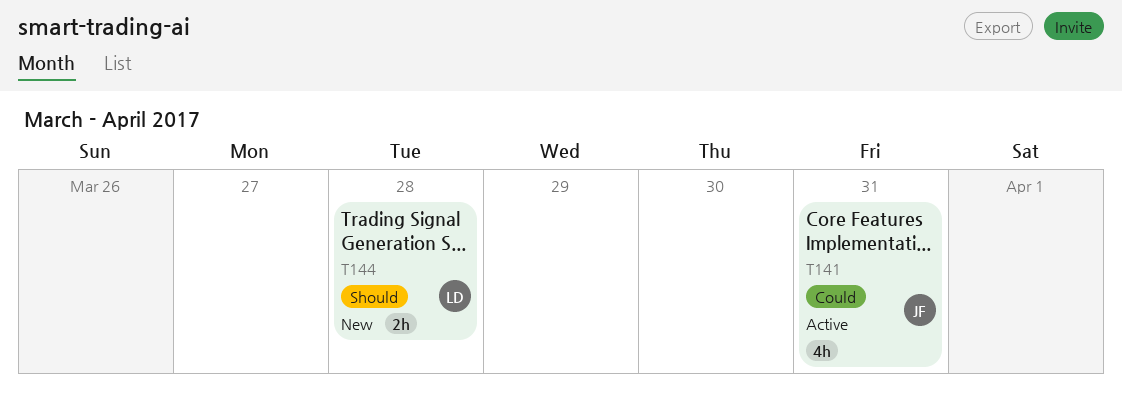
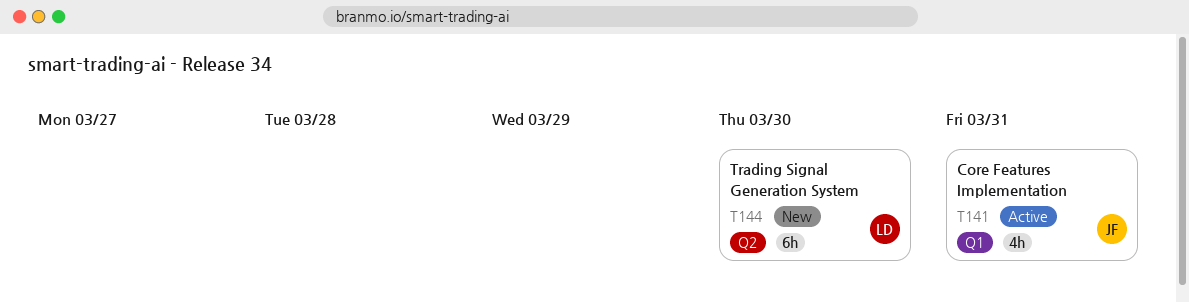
T144, estimate: 2h -> 6h
T144, due: Mar 28 -> Mar 30

